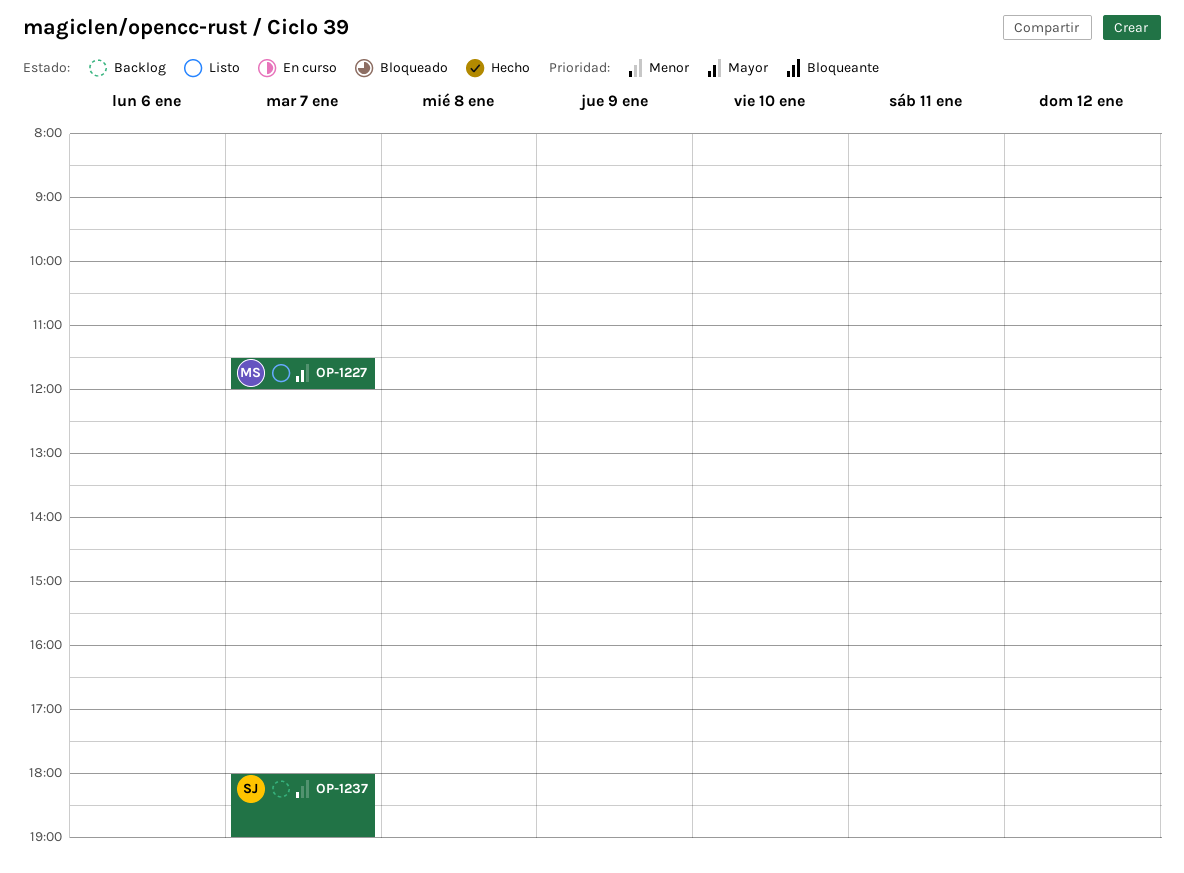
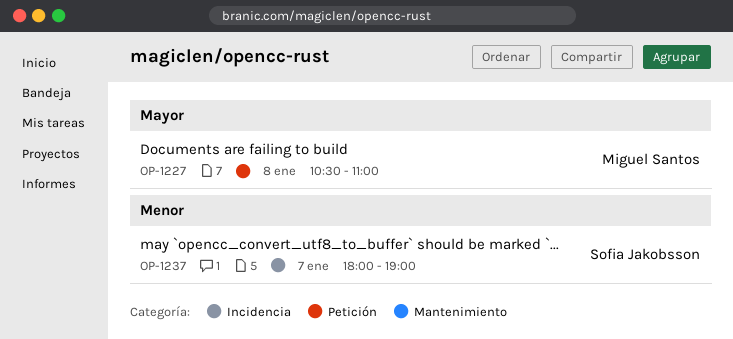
OP-1227, day: Jan 7 -> Jan 8
OP-1227, begins: 11:30 -> 10:30
OP-1227, ends: 12:00 -> 11:00

